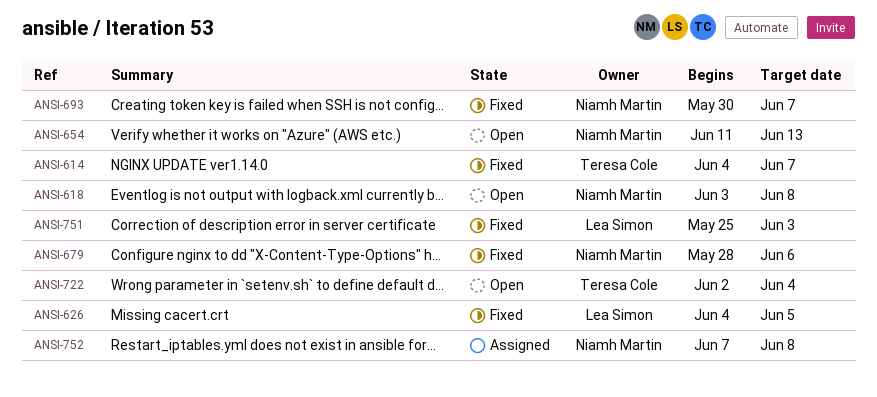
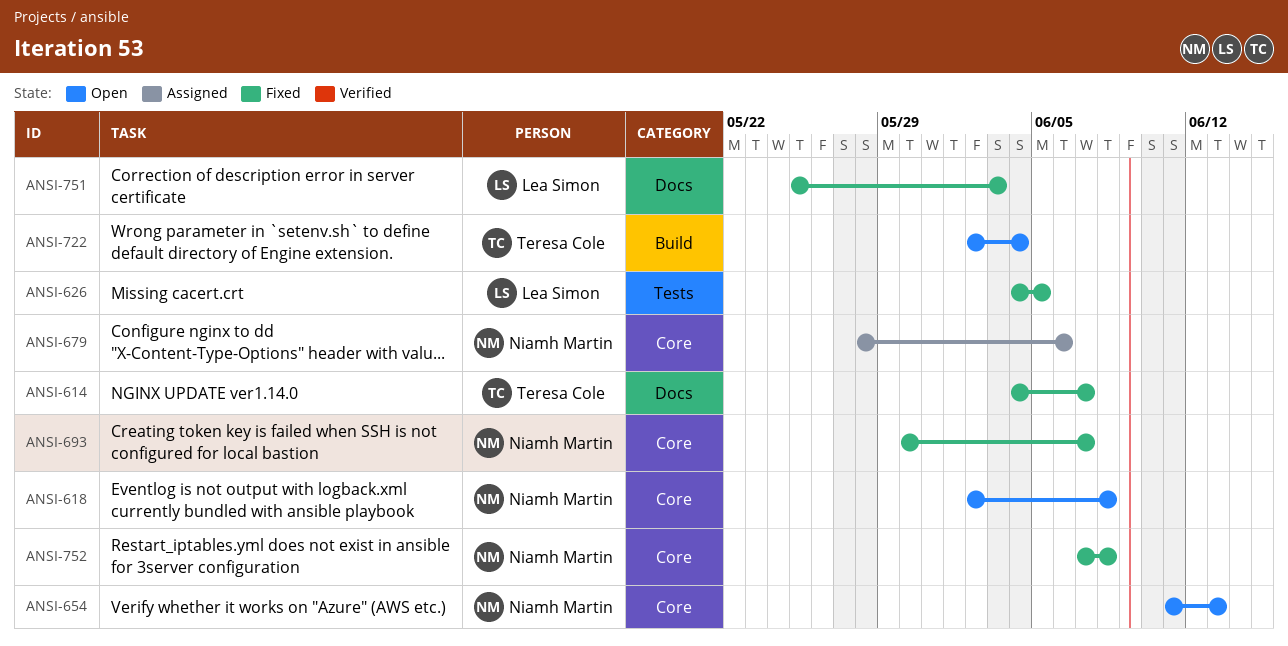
ANSI-618, start: Jun 3 -> Jun 2
ANSI-679, status: Fixed -> Assigned
ANSI-752, status: Assigned -> Fixed

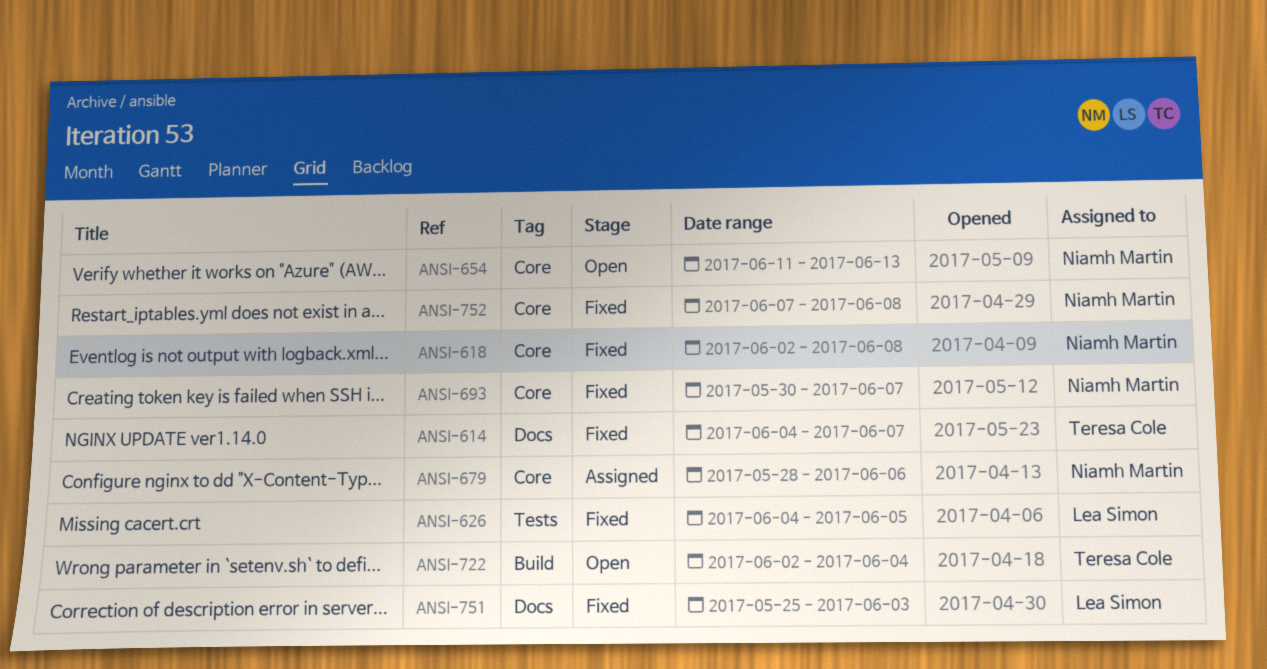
ANSI-618, status: Open -> Fixed

